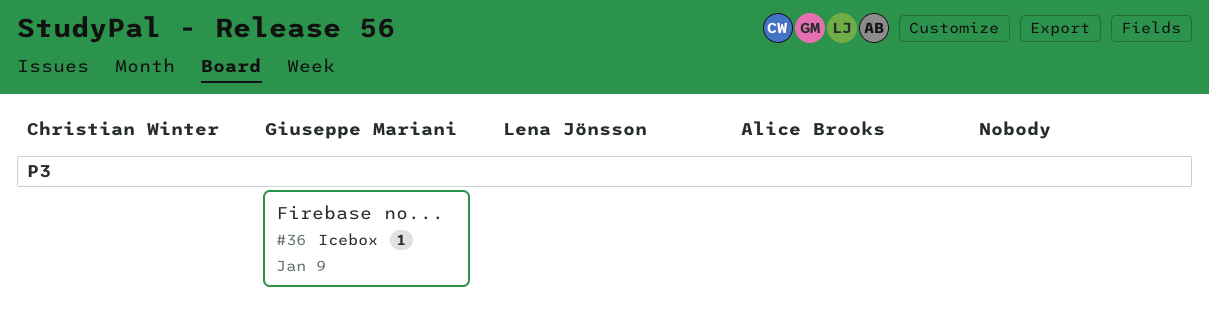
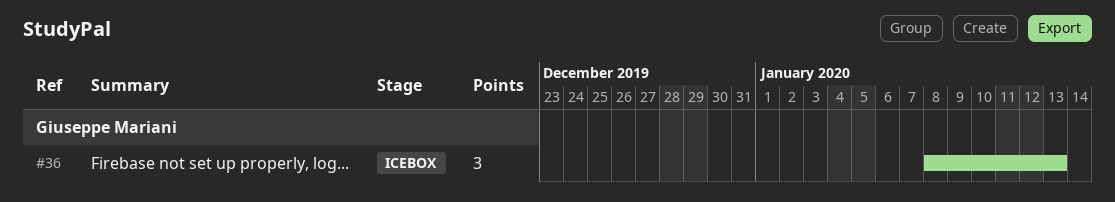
#36, estimate: 1 -> 3
#36, due: Jan 9 -> Jan 13

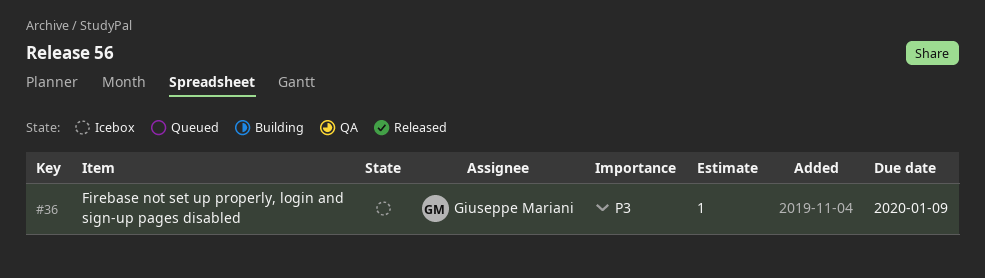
#36, estimate: 3 -> 1
#36, due: Jan 13 -> Jan 9

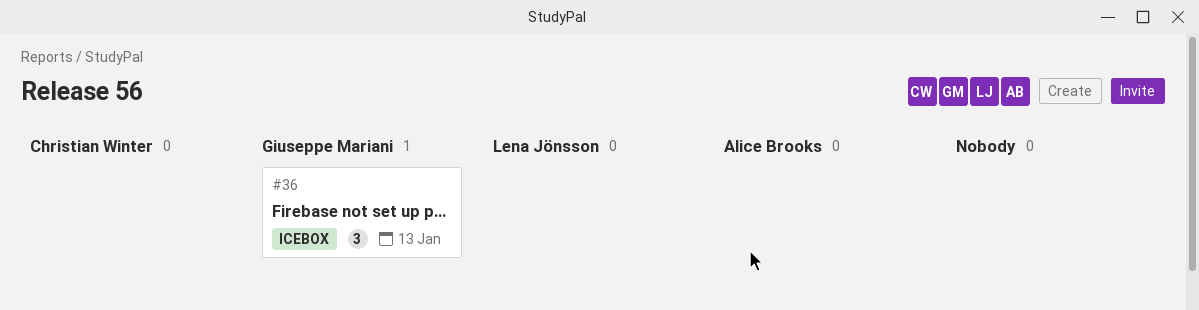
#36, estimate: 1 -> 3
#36, due: Jan 9 -> Jan 13

